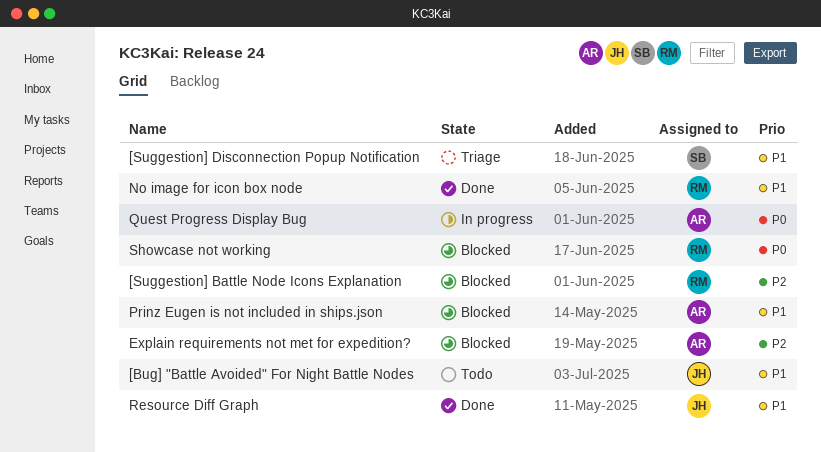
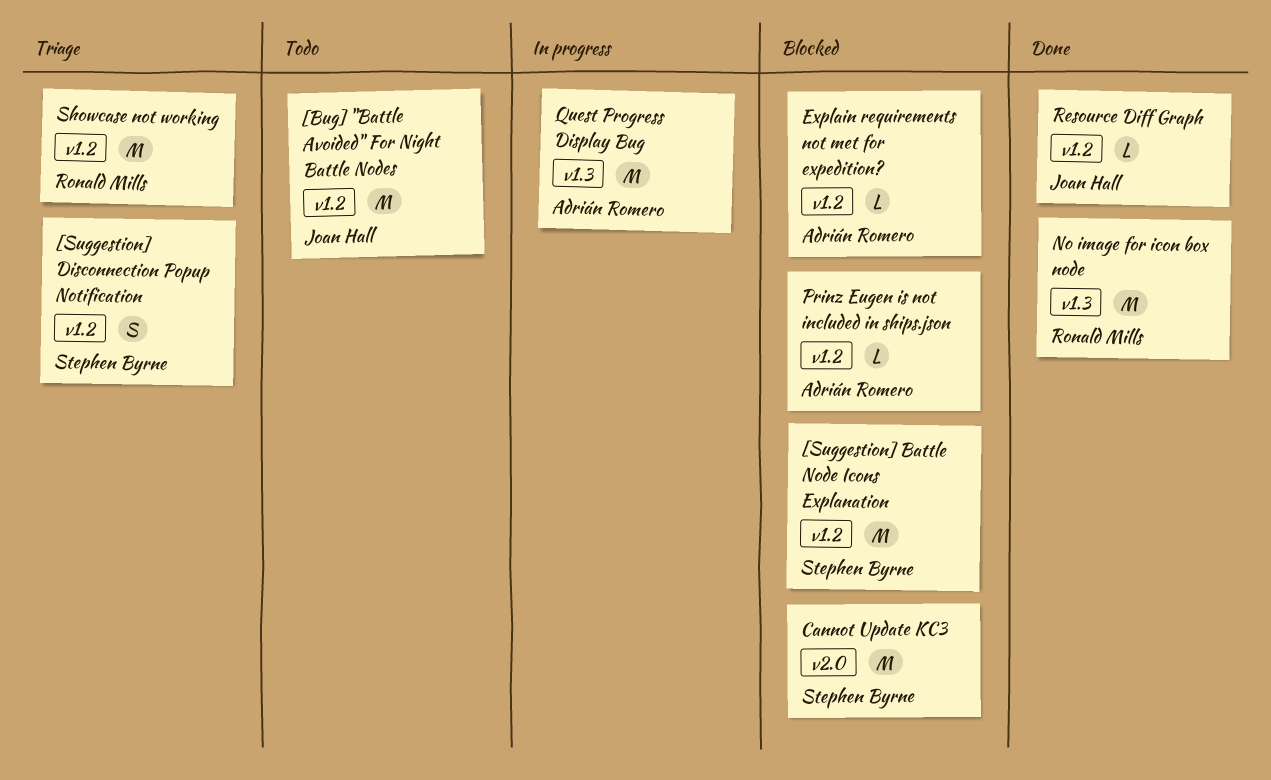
[Suggestion] Battle Node Icons Explanation, owner: Ronald Mills -> Stephen Byrne
Cannot Update KC3: none -> present
Showcase not working, status: Blocked -> Triage

